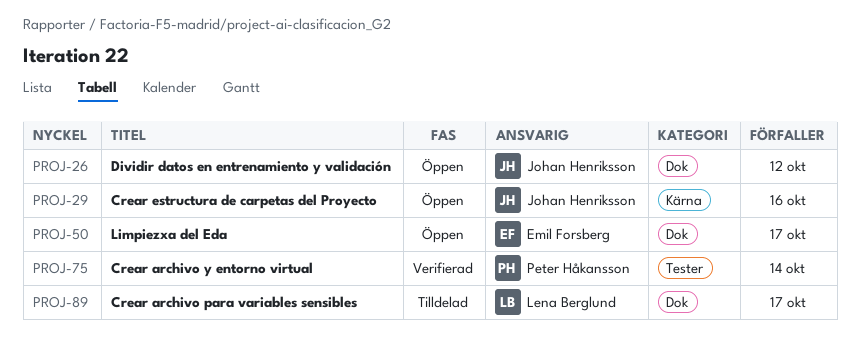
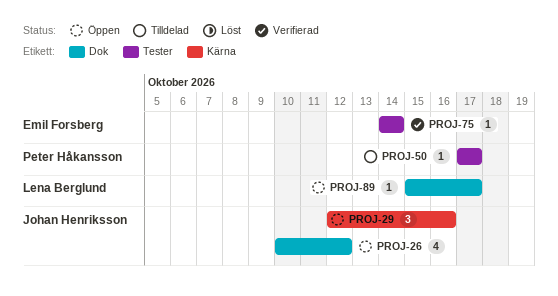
PROJ-50, status: Öppen -> Tilldelad
PROJ-50, owner: Emil Forsberg -> Peter Håkansson
PROJ-50, label: Dok -> Tester
PROJ-75, owner: Peter Håkansson -> Emil Forsberg
PROJ-89, status: Tilldelad -> Öppen

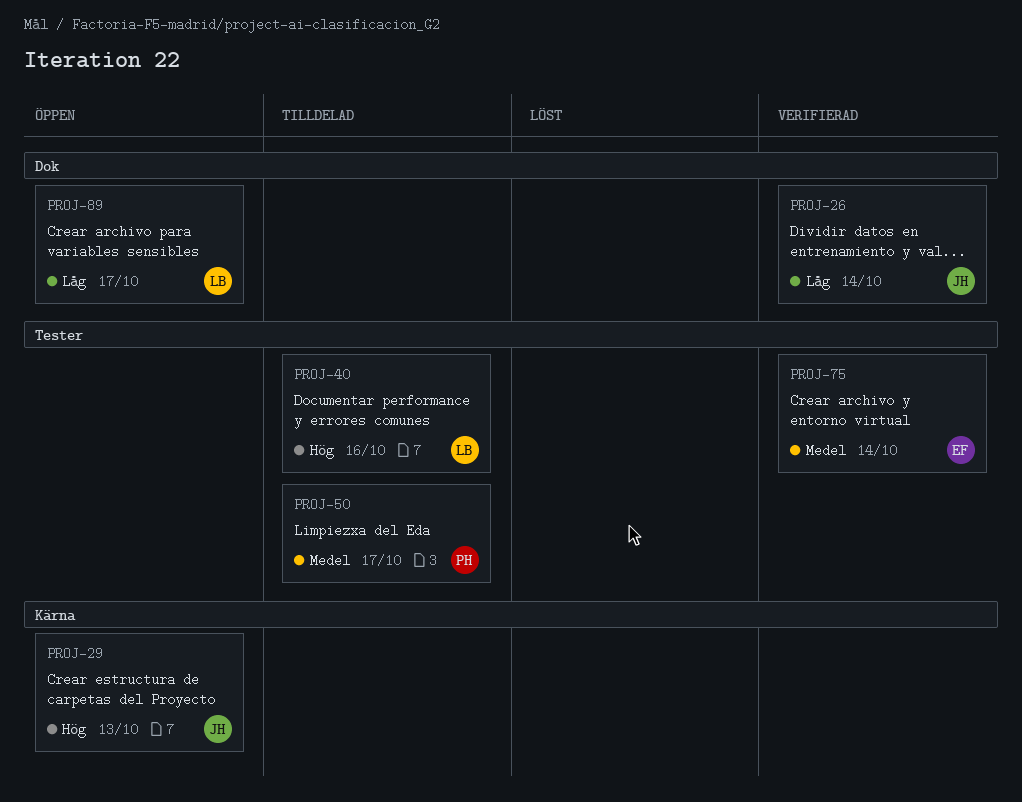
PROJ-26, status: Öppen -> Verifierad
PROJ-26, due: Oct 12 -> Oct 14
PROJ-29, due: Oct 16 -> Oct 13
PROJ-40: none -> present

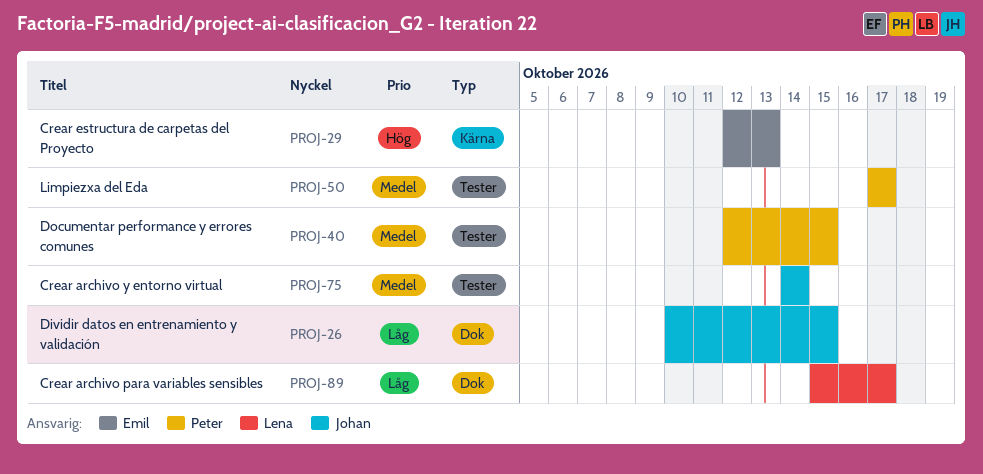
PROJ-26, due: Oct 14 -> Oct 15
PROJ-29, owner: Johan -> Emil
PROJ-40, owner: Lena -> Peter
PROJ-40, priority: Hög -> Medel
PROJ-40, due: Oct 16 -> Oct 15
PROJ-75, owner: Emil -> Johan

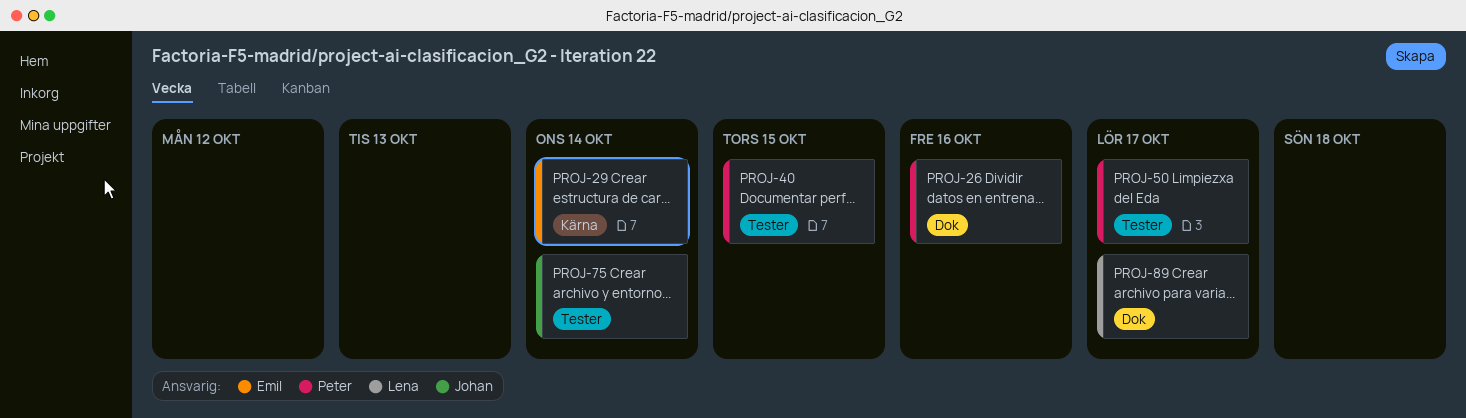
PROJ-26, owner: Johan -> Peter
PROJ-26, due: Oct 15 -> Oct 16
PROJ-29, due: Oct 13 -> Oct 14

